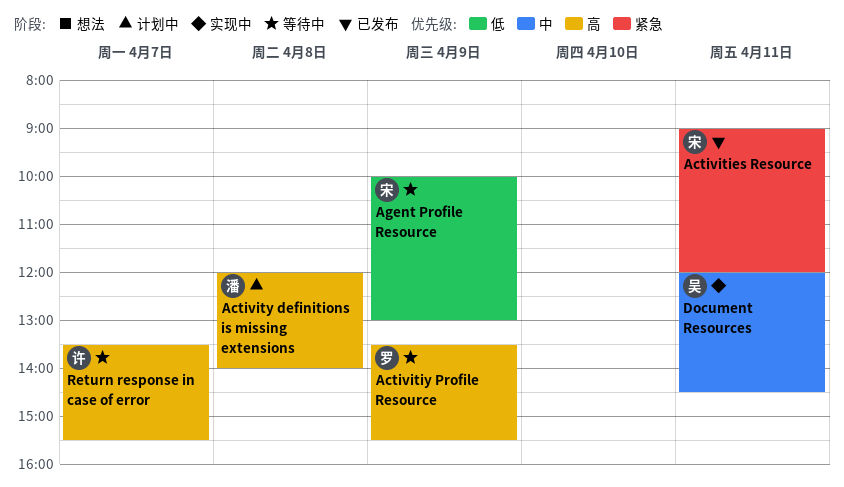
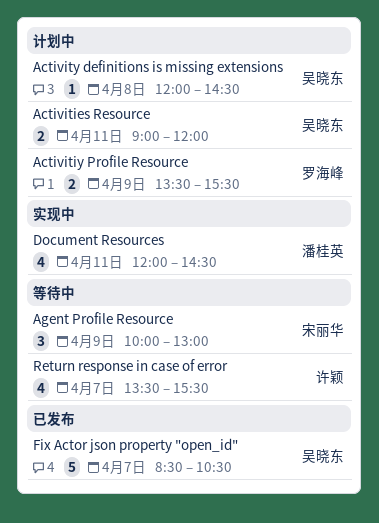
Activities Resource, status: 已发布 -> 计划中
Activities Resource, owner: 宋丽华 -> 吴晓东
Activitiy Profile Resource, status: 等待中 -> 计划中
Activity definitions is missing extensions, owner: 潘桂英 -> 吴晓东
Activity definitions is missing extensions, ends: 14:00 -> 14:30
Document Resources, owner: 吴晓东 -> 潘桂英
Fix Actor json property "open_id": none -> present

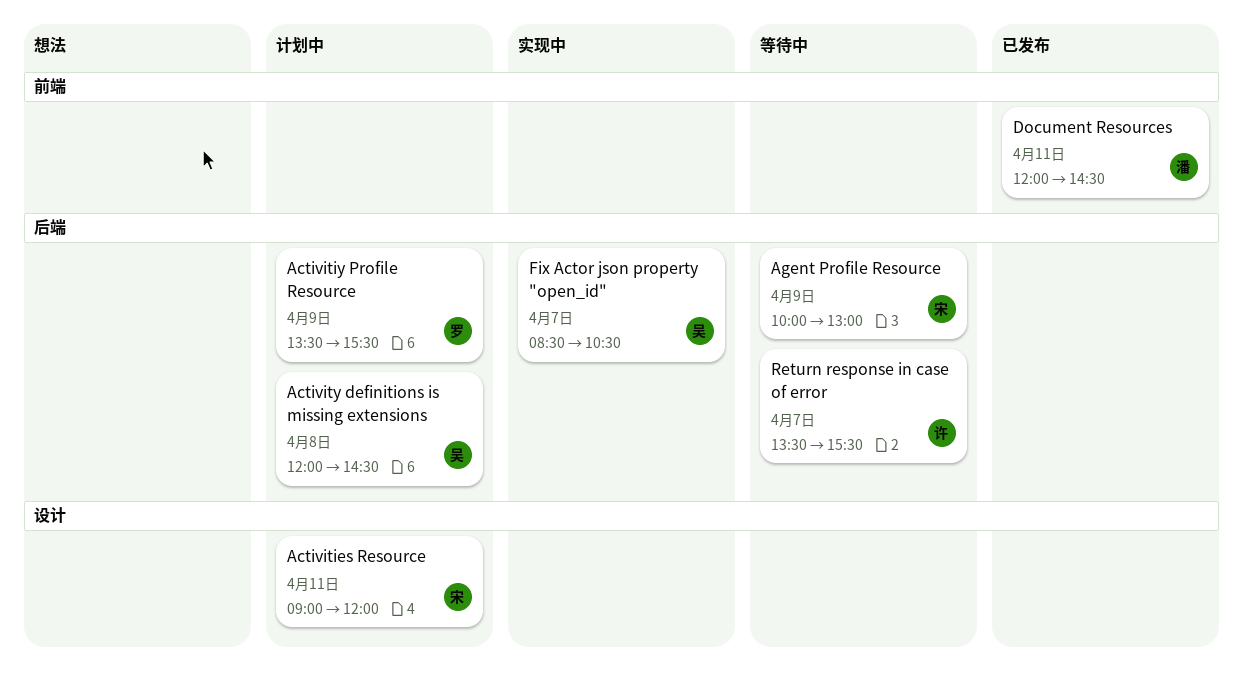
Activities Resource, owner: 吴晓东 -> 宋丽华
Document Resources, status: 实现中 -> 已发布
Fix Actor json property "open_id", status: 已发布 -> 实现中

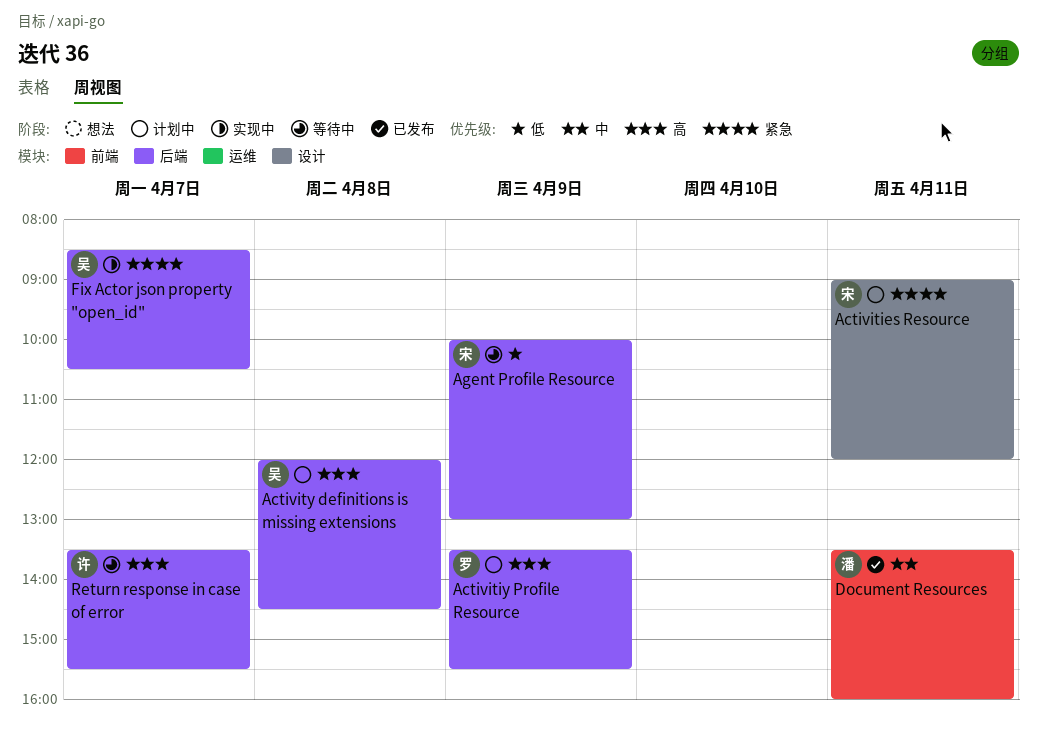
Document Resources, begins: 12:00 -> 13:30
Document Resources, ends: 14:30 -> 16:00

